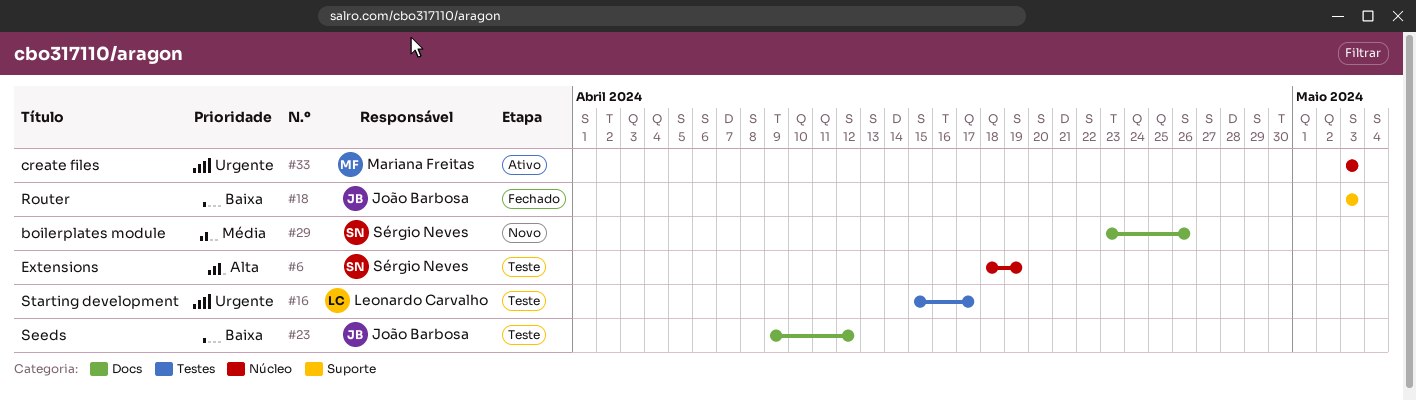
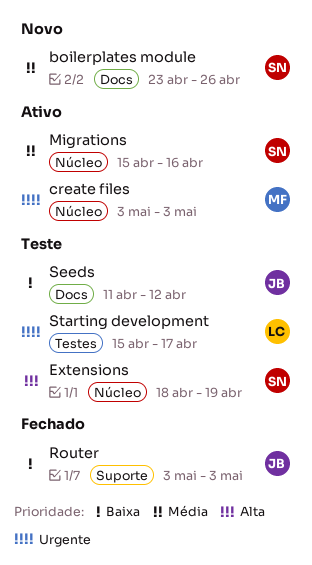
Migrations: none -> present
Seeds, start: Apr 9 -> Apr 11

